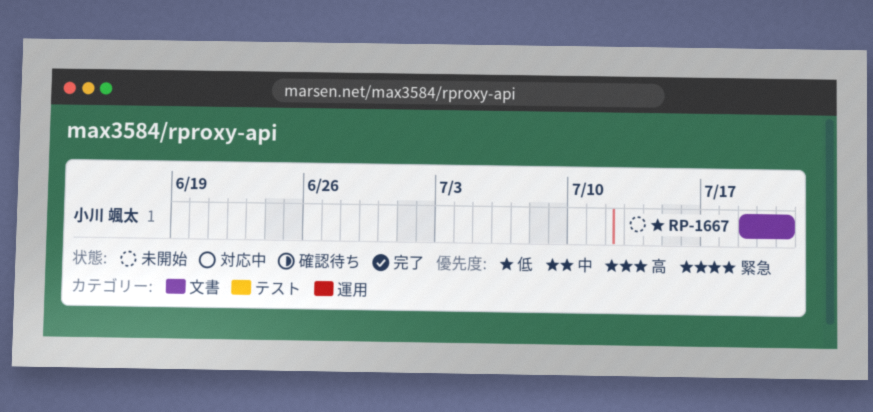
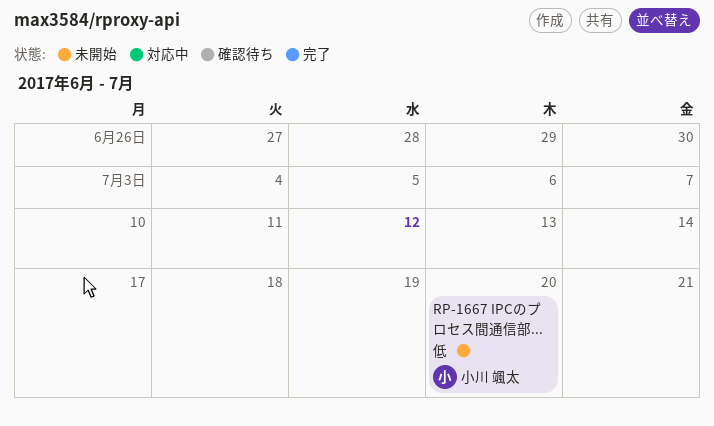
RP-1667, due: Jul 21 -> Jul 20

